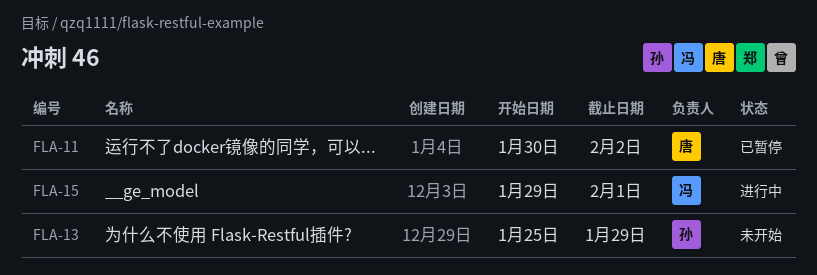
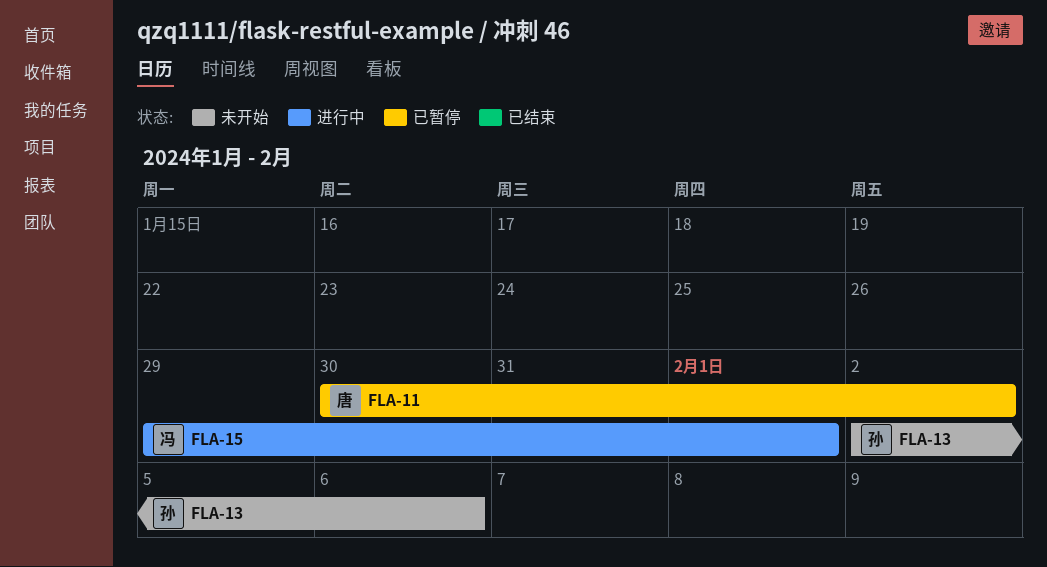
FLA-13, start: Jan 25 -> Feb 2
FLA-13, due: Jan 29 -> Feb 6

